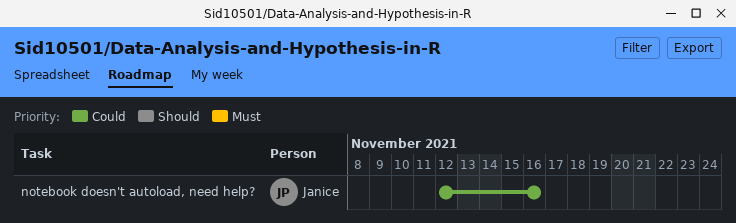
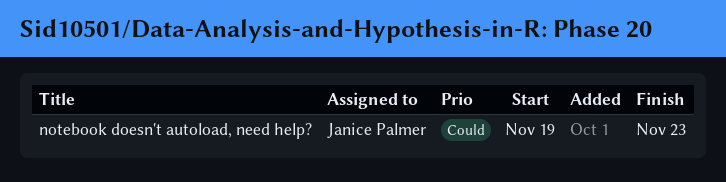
notebook doesn't autoload, need help?, start: Nov 12 -> Nov 19
notebook doesn't autoload, need help?, due: Nov 16 -> Nov 23

